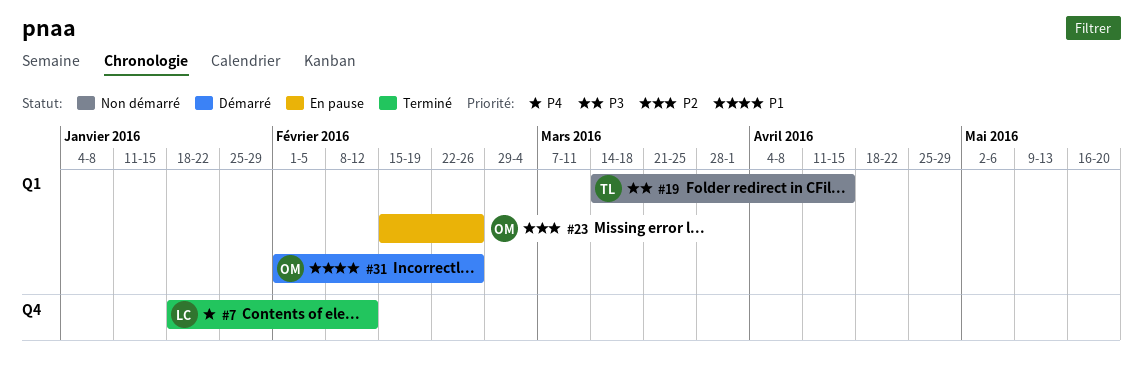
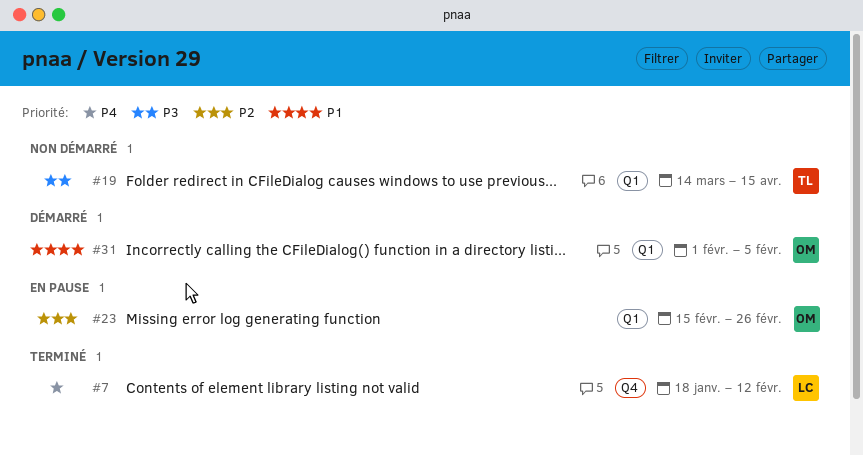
#31, due: Feb 26 -> Feb 5

